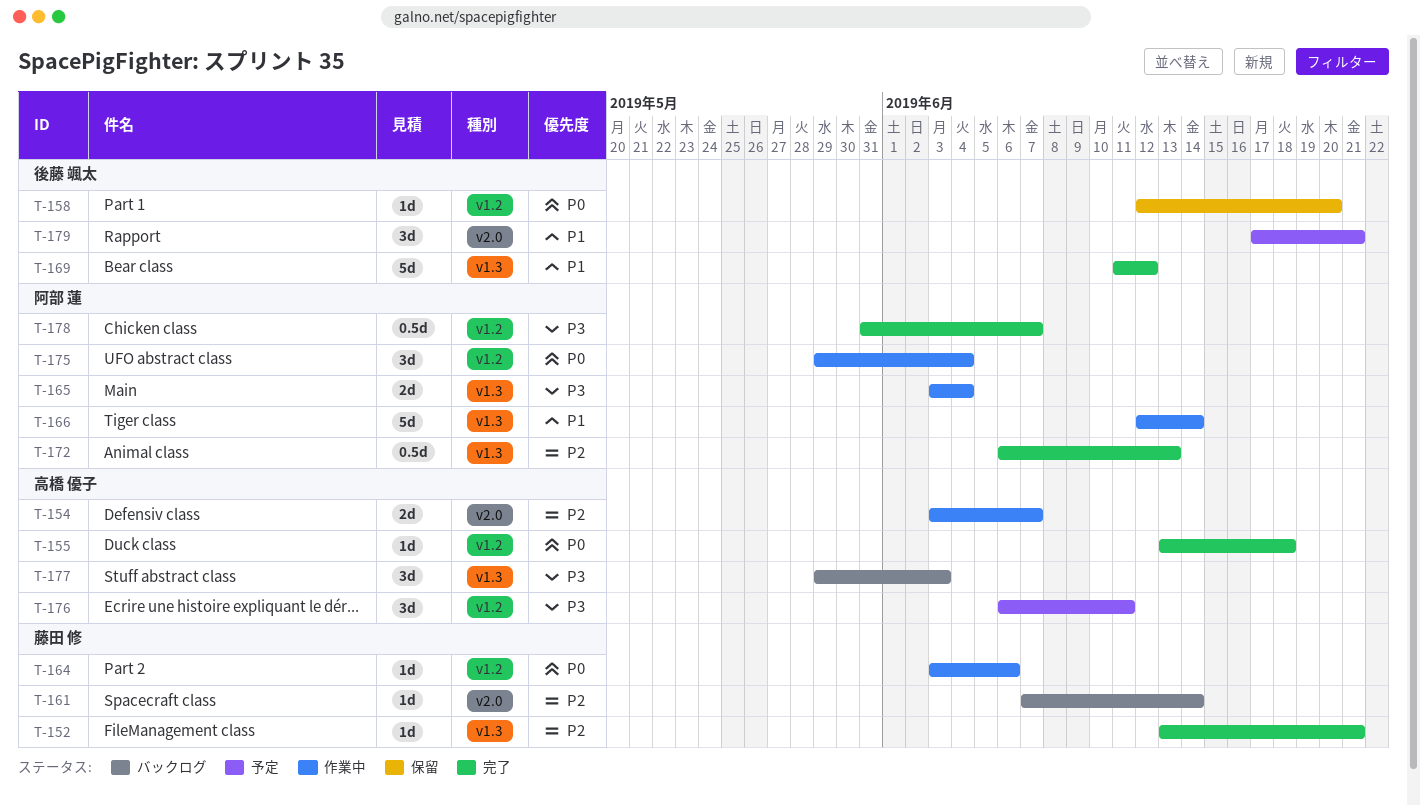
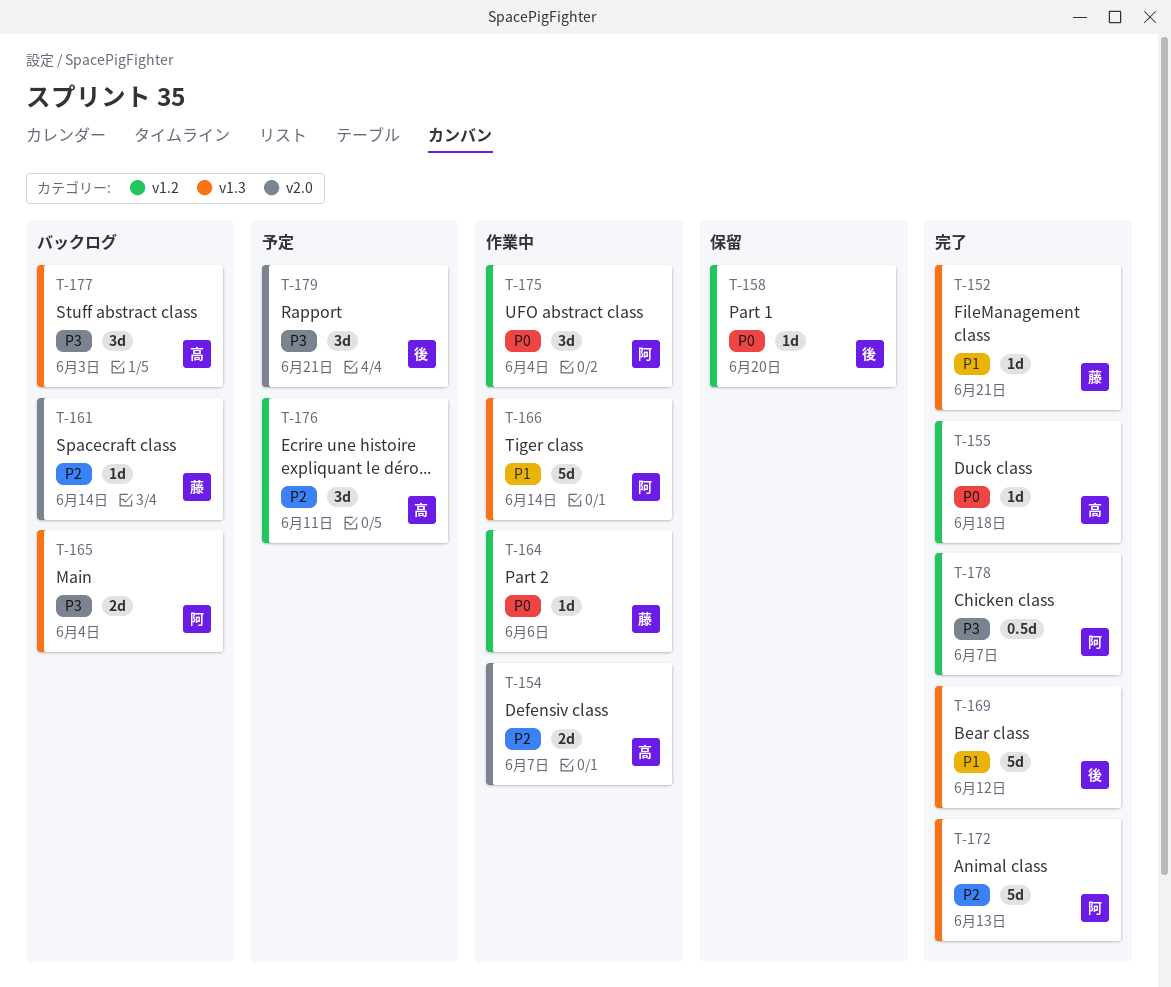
T-152, priority: P2 -> P1
T-165, status: 作業中 -> バックログ
T-172, estimate: 0.5d -> 5d
T-176, priority: P3 -> P2
T-179, priority: P1 -> P3

